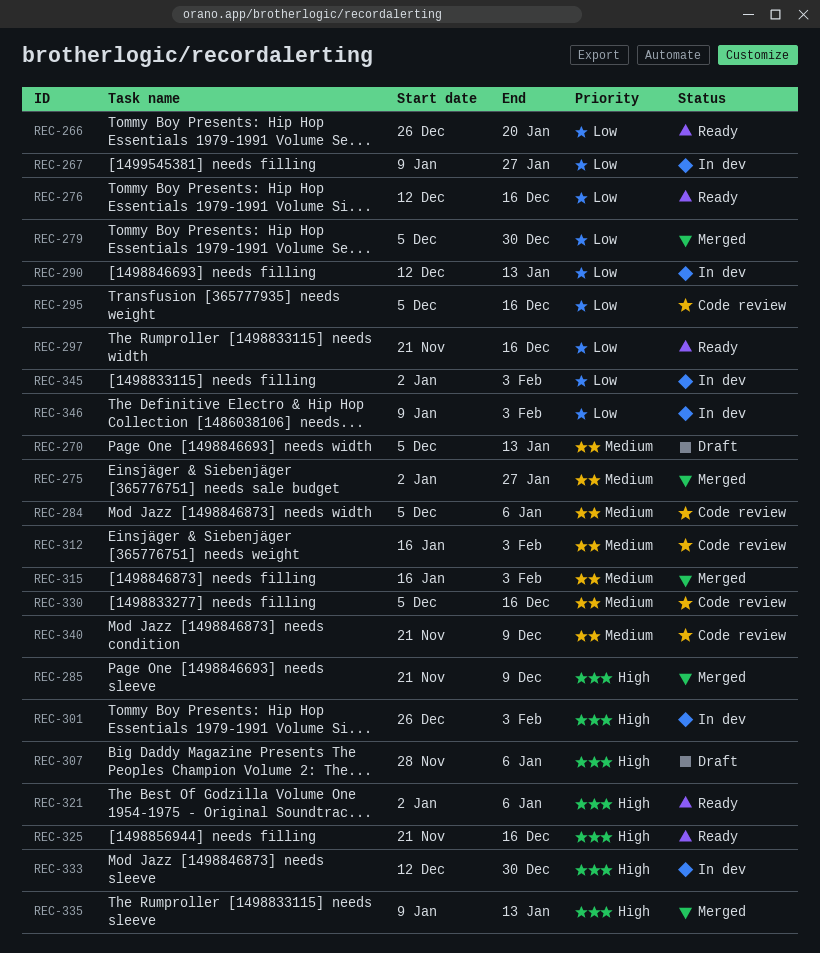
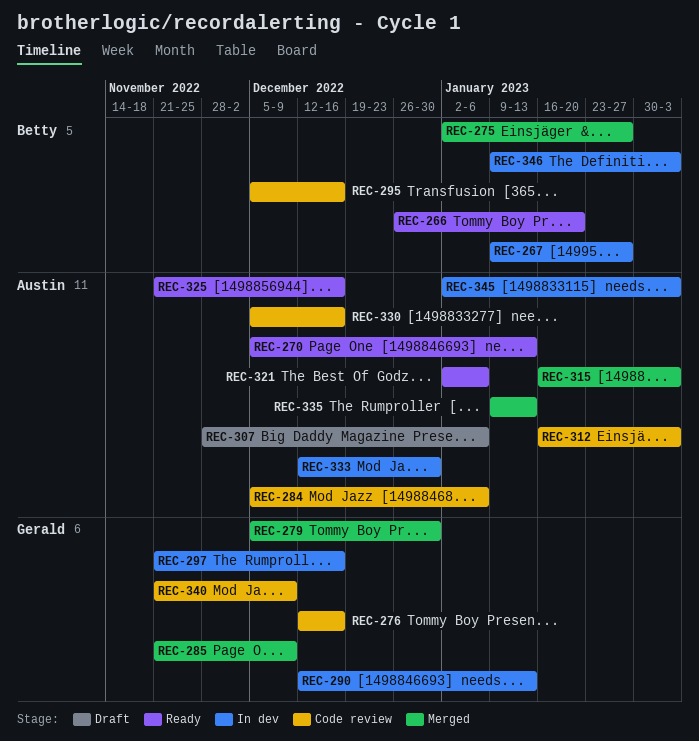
REC-270, status: Draft -> Ready
REC-276, status: Ready -> Code review
REC-297, status: Ready -> In dev
REC-301: present -> none

